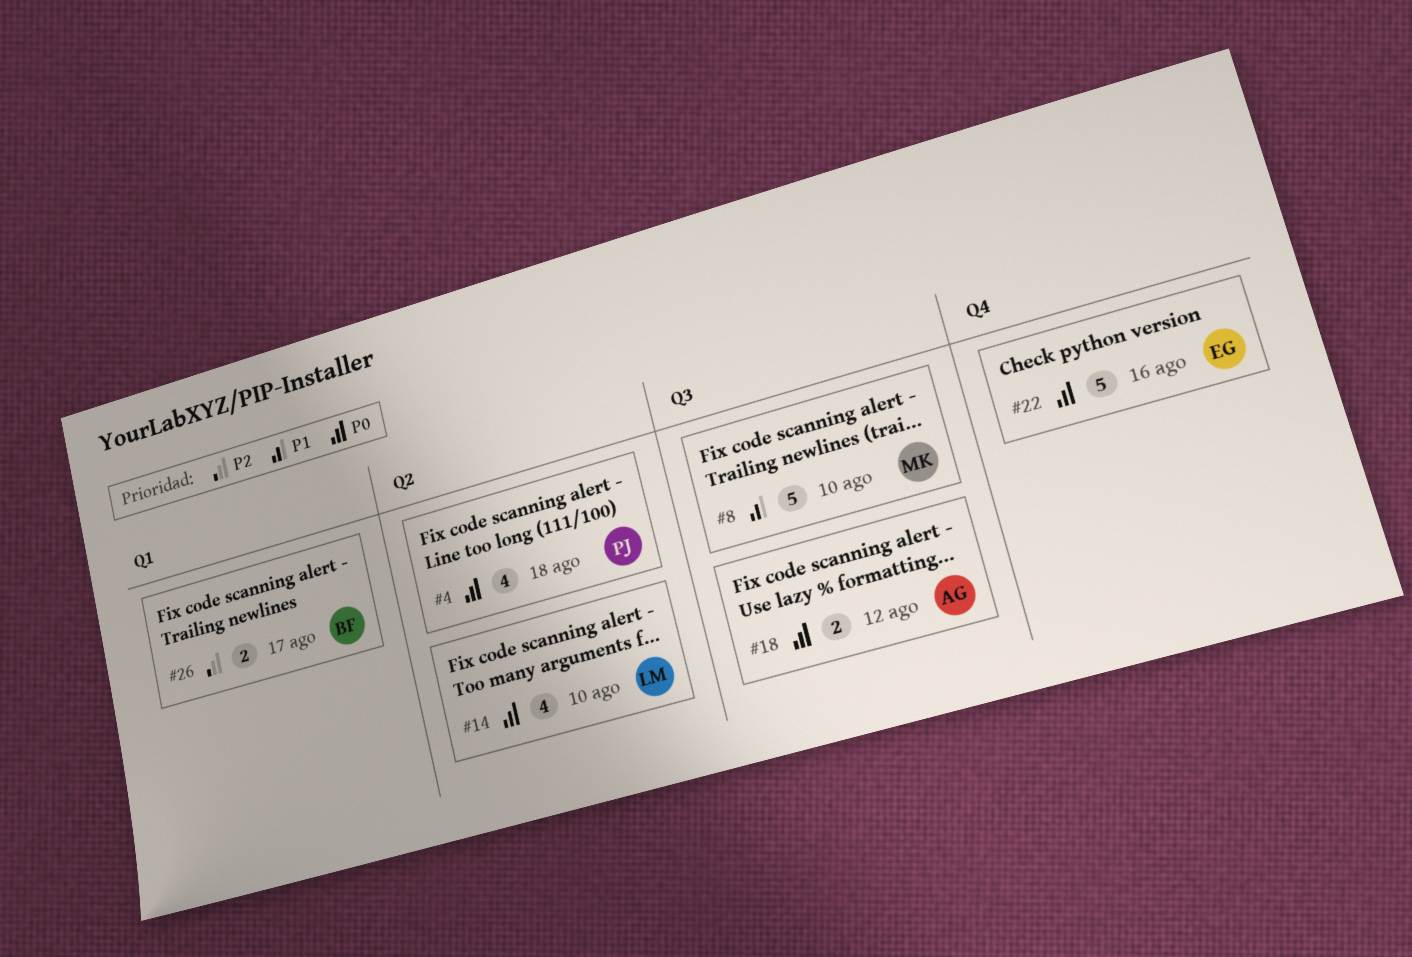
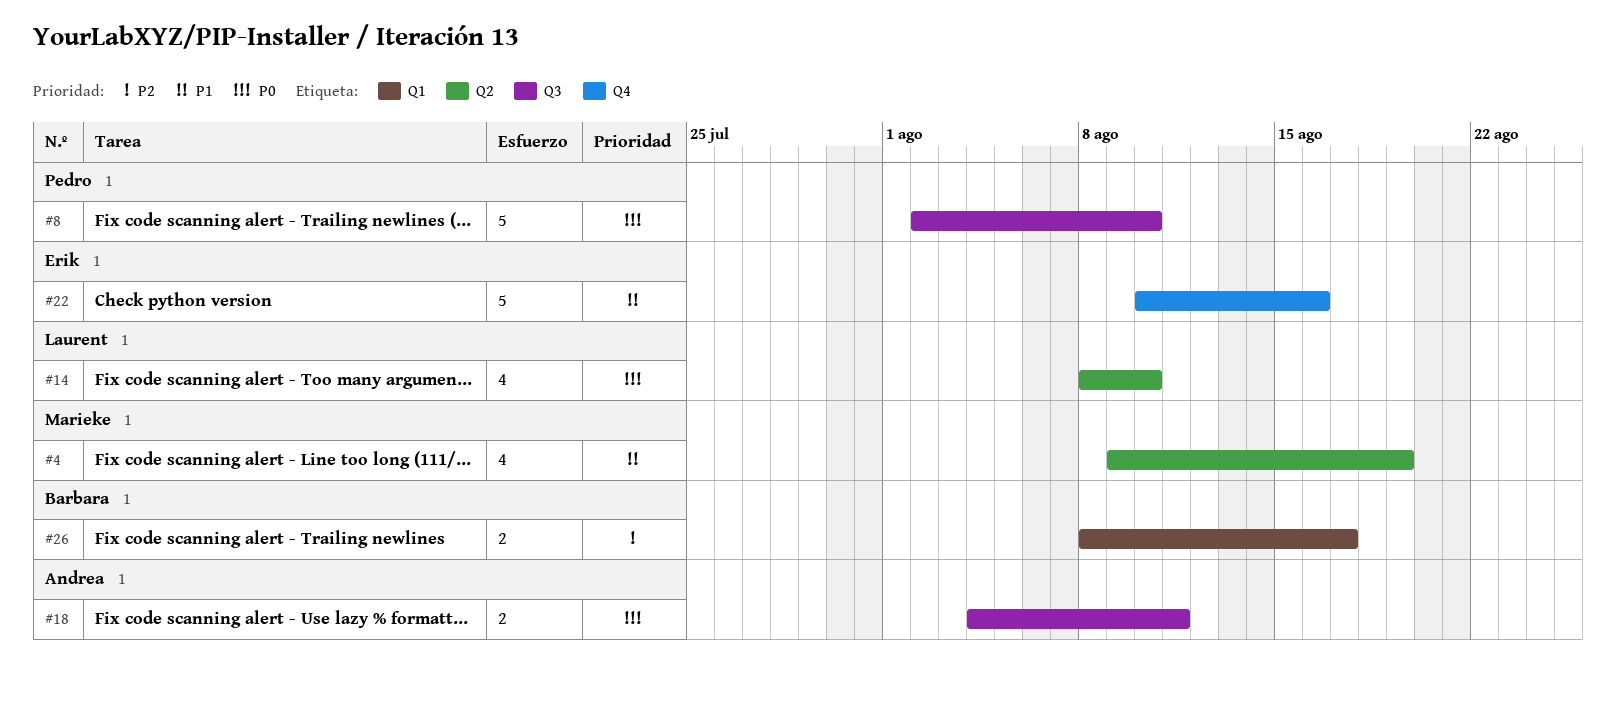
#4, owner: Pedro -> Marieke
#4, priority: P0 -> P1
#4, due: Aug 18 -> Aug 19
#8, owner: Marieke -> Pedro
#8, priority: P1 -> P0
#18, due: Aug 12 -> Aug 11
#22, priority: P0 -> P1

